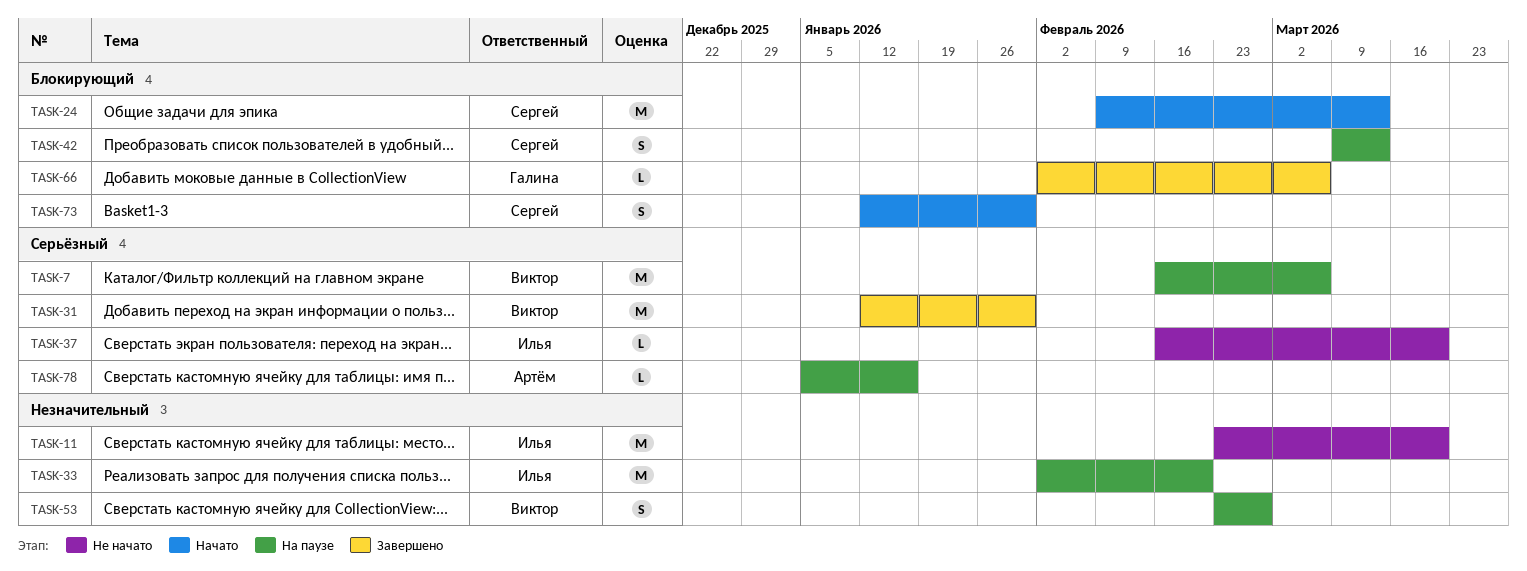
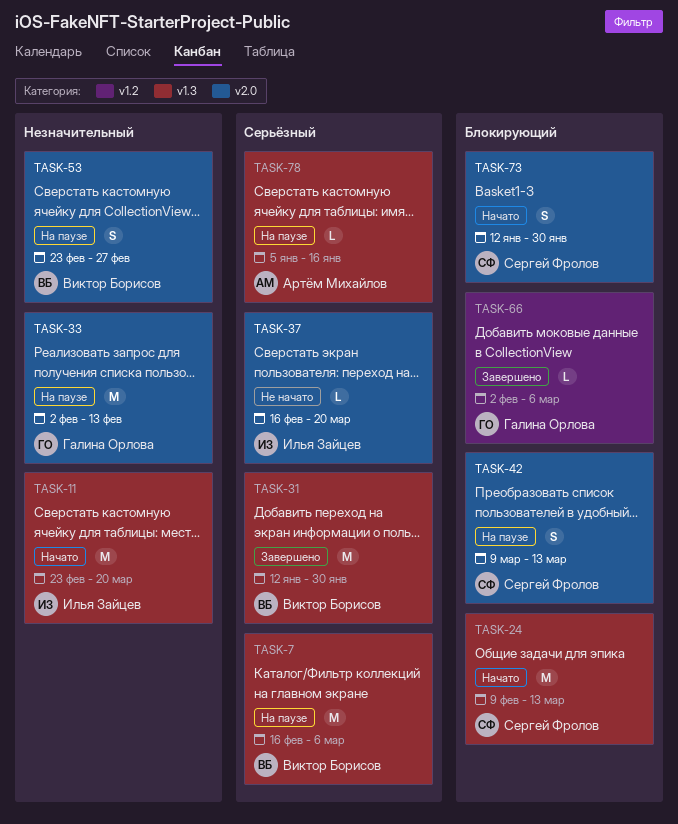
TASK-11, status: Не начато -> Начато
TASK-33, owner: Илья Зайцев -> Галина Орлова
TASK-33, due: Feb 20 -> Feb 13

